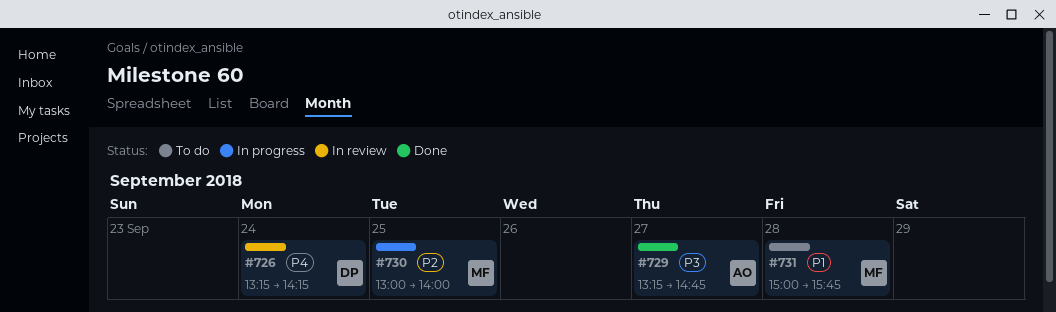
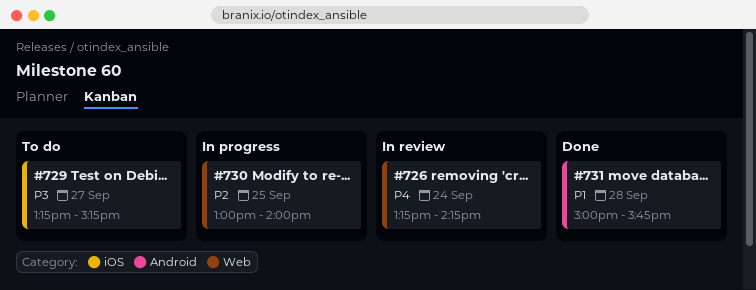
#729, status: Done -> To do
#729, ends: 14:45 -> 15:15
#731, status: To do -> Done

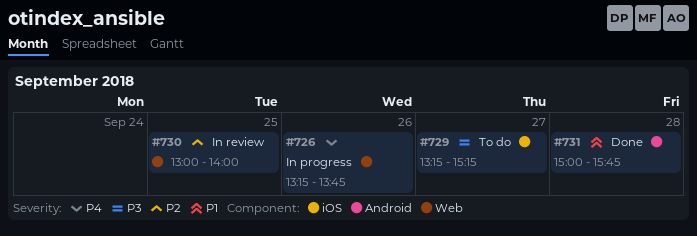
#726, status: In review -> In progress
#726, day: Sep 24 -> Sep 26
#726, ends: 14:15 -> 13:45
#730, status: In progress -> In review

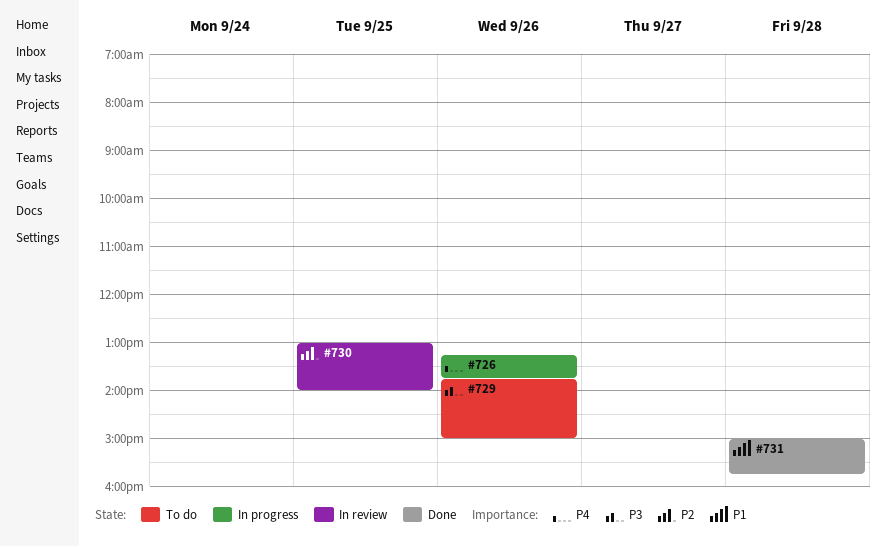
#729, day: Sep 27 -> Sep 26
#729, begins: 13:15 -> 13:45
#729, ends: 15:15 -> 15:00

